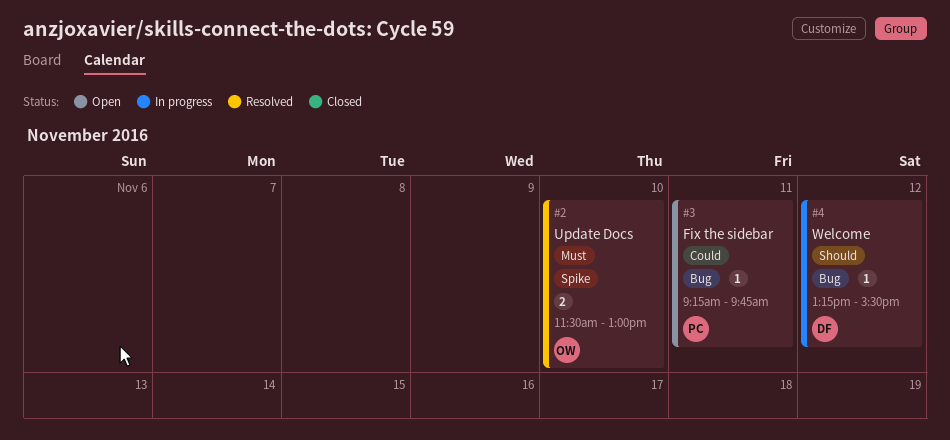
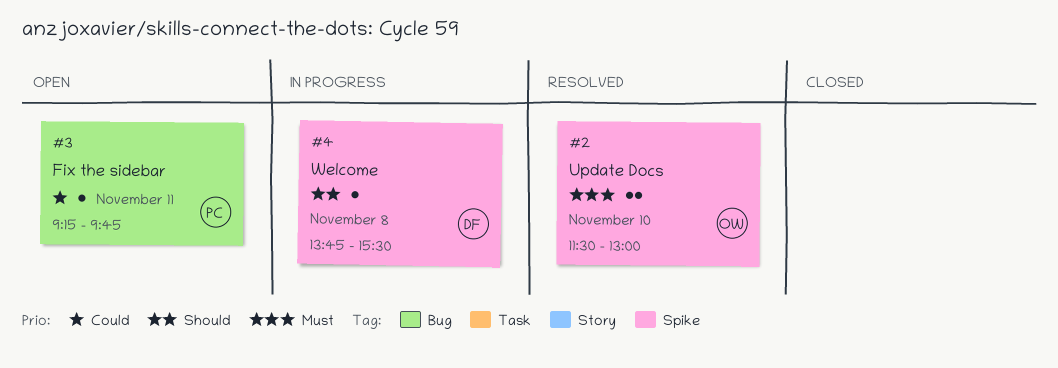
#4, label: Bug -> Spike
#4, day: Nov 12 -> Nov 8
#4, begins: 13:15 -> 13:45

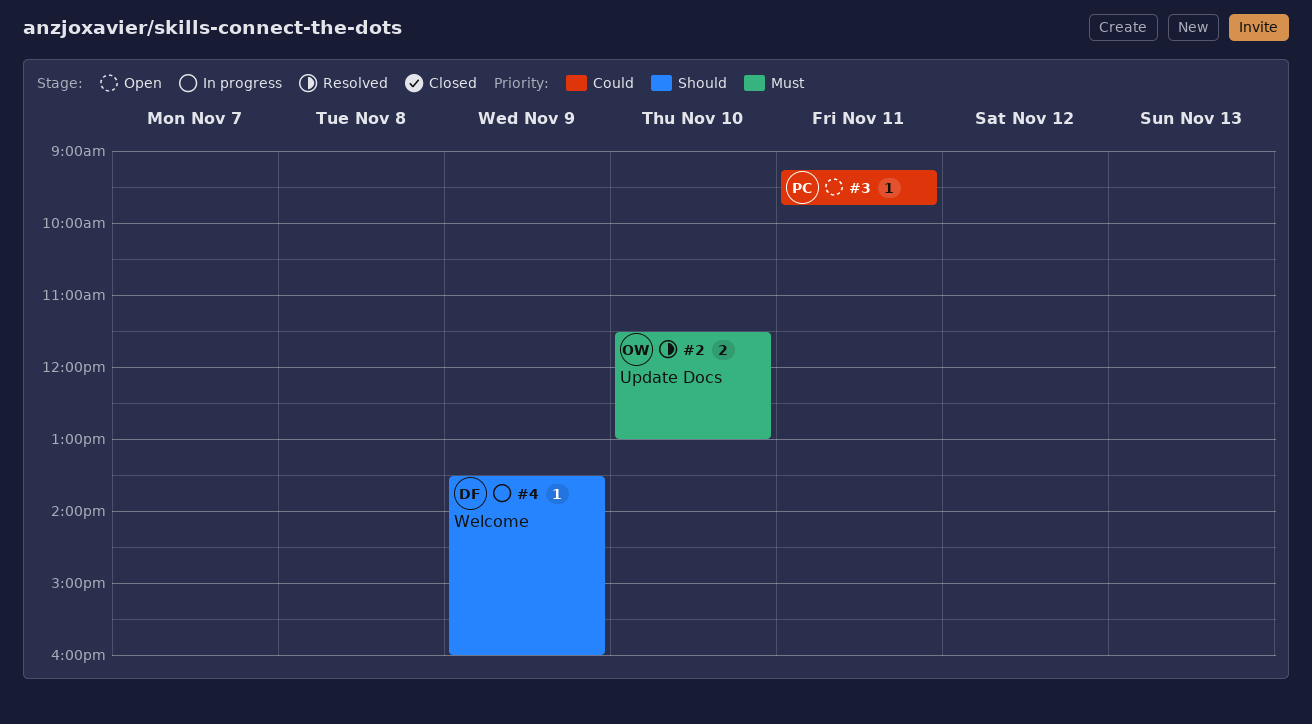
#4, day: Nov 8 -> Nov 9
#4, begins: 13:45 -> 13:30
#4, ends: 15:30 -> 16:00

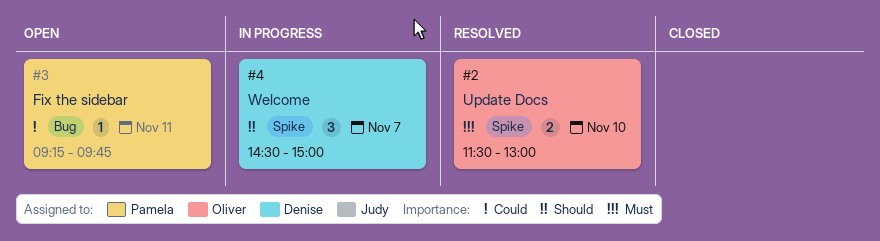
#4, estimate: 1 -> 3
#4, day: Nov 9 -> Nov 7
#4, begins: 13:30 -> 14:30
#4, ends: 16:00 -> 15:00

